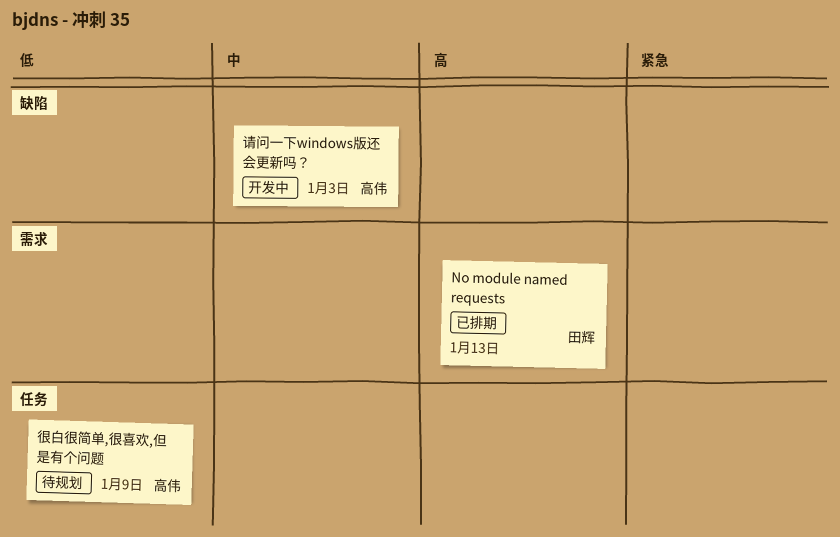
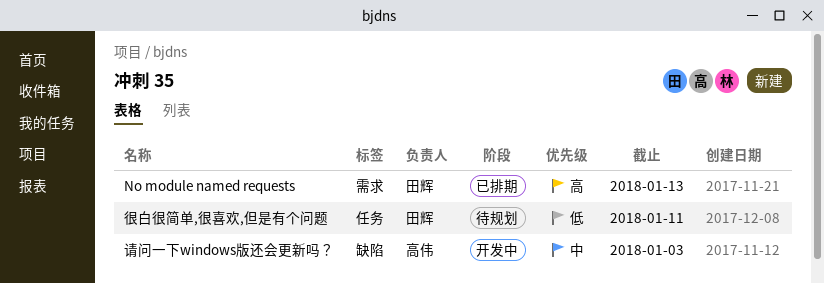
很白很简单,很喜欢,但是有个问题, owner: 高伟 -> 田辉
很白很简单,很喜欢,但是有个问题, due: Jan 9 -> Jan 11

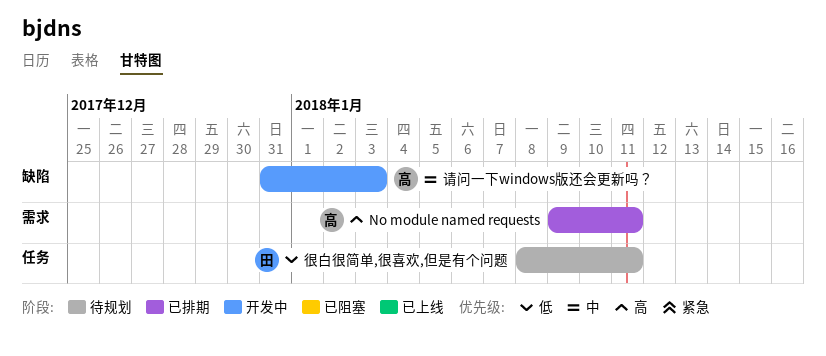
No module named requests, owner: 田辉 -> 高伟
No module named requests, due: Jan 13 -> Jan 11

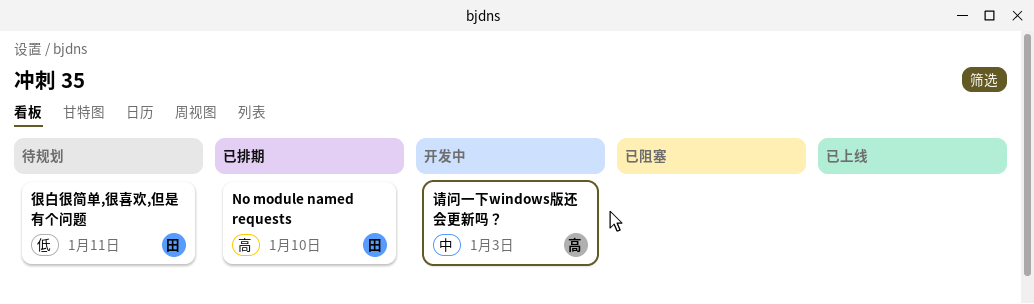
No module named requests, owner: 高 -> 田
No module named requests, due: Jan 11 -> Jan 10

